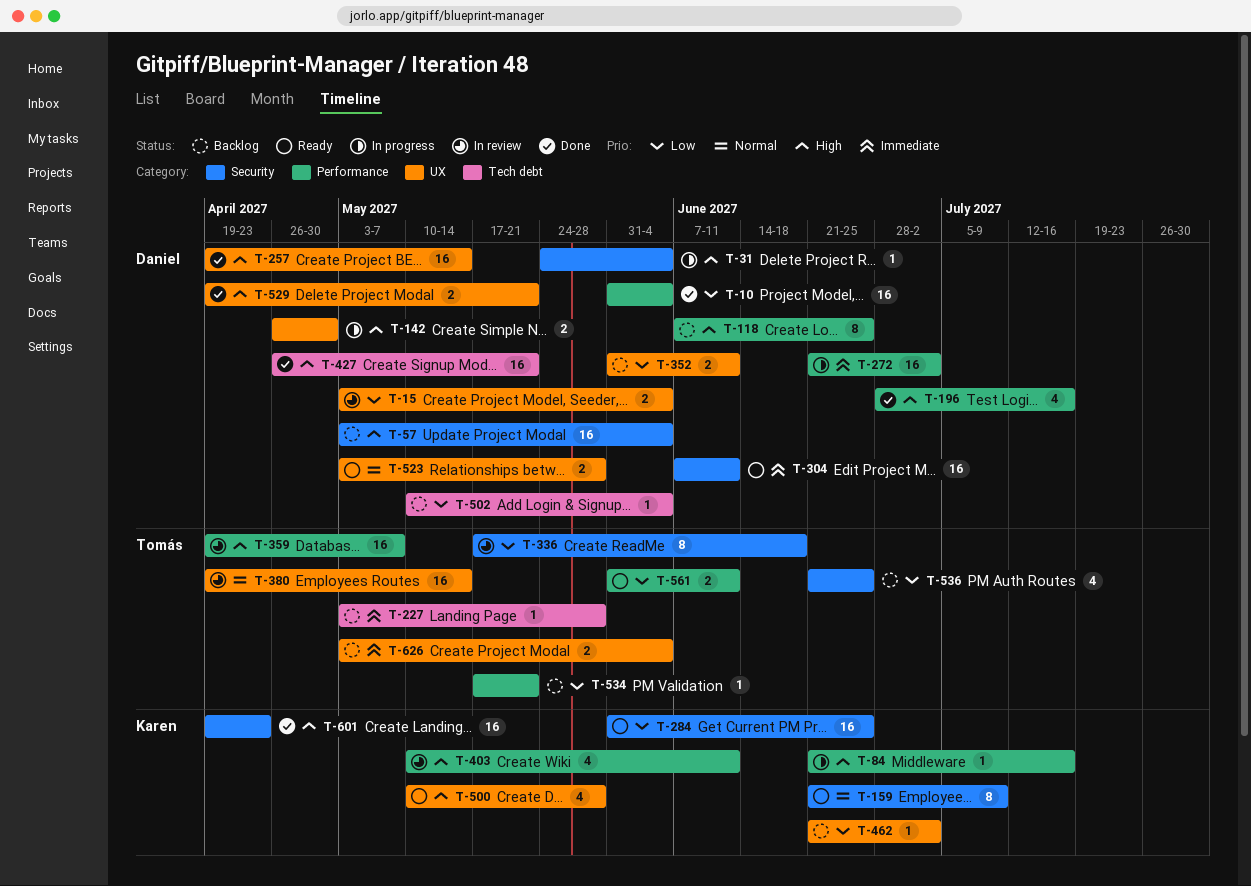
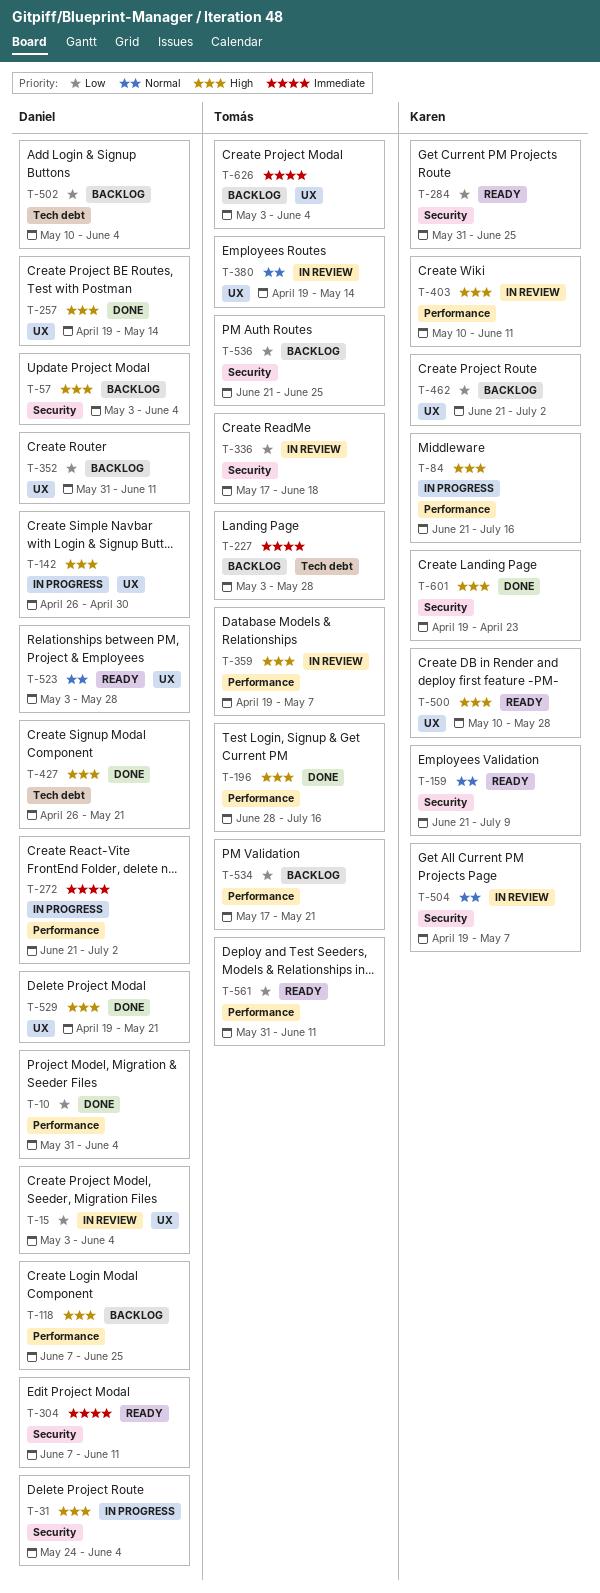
T-196, owner: Daniel -> Tomás
T-504: none -> present

